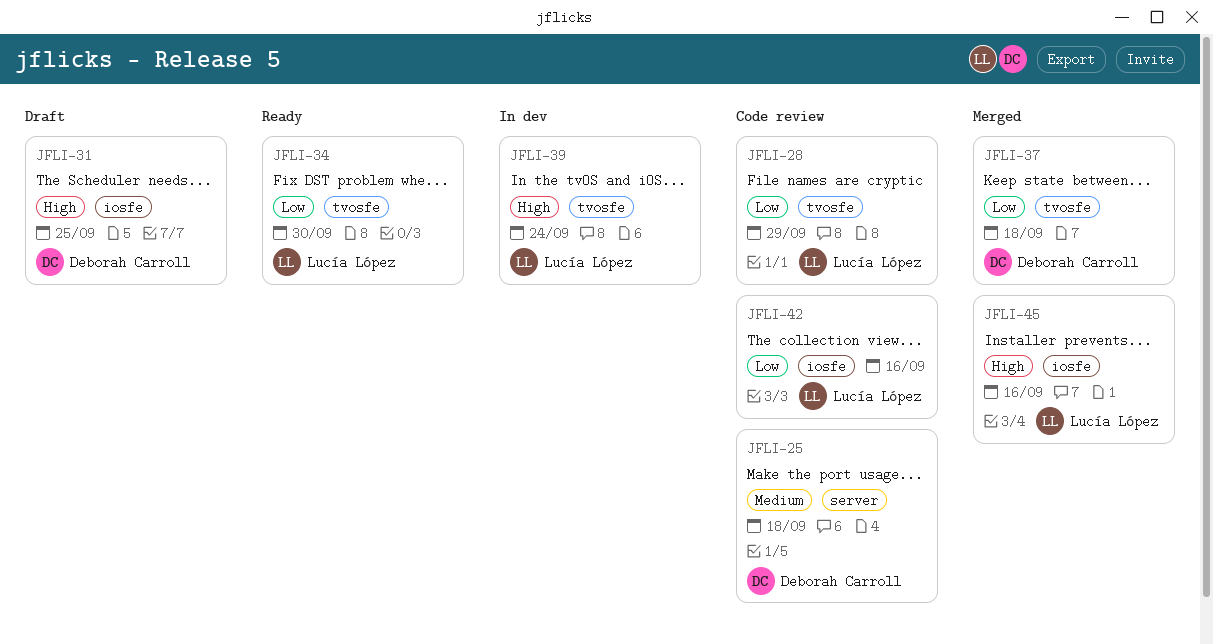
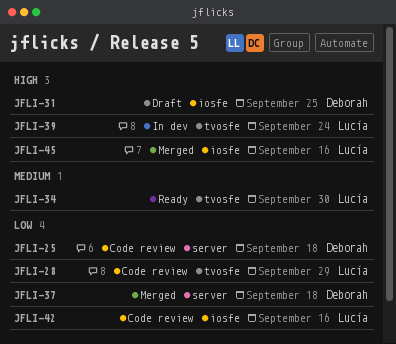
JFLI-25, priority: Medium -> Low
JFLI-34, priority: Low -> Medium
JFLI-37, label: tvosfe -> server

